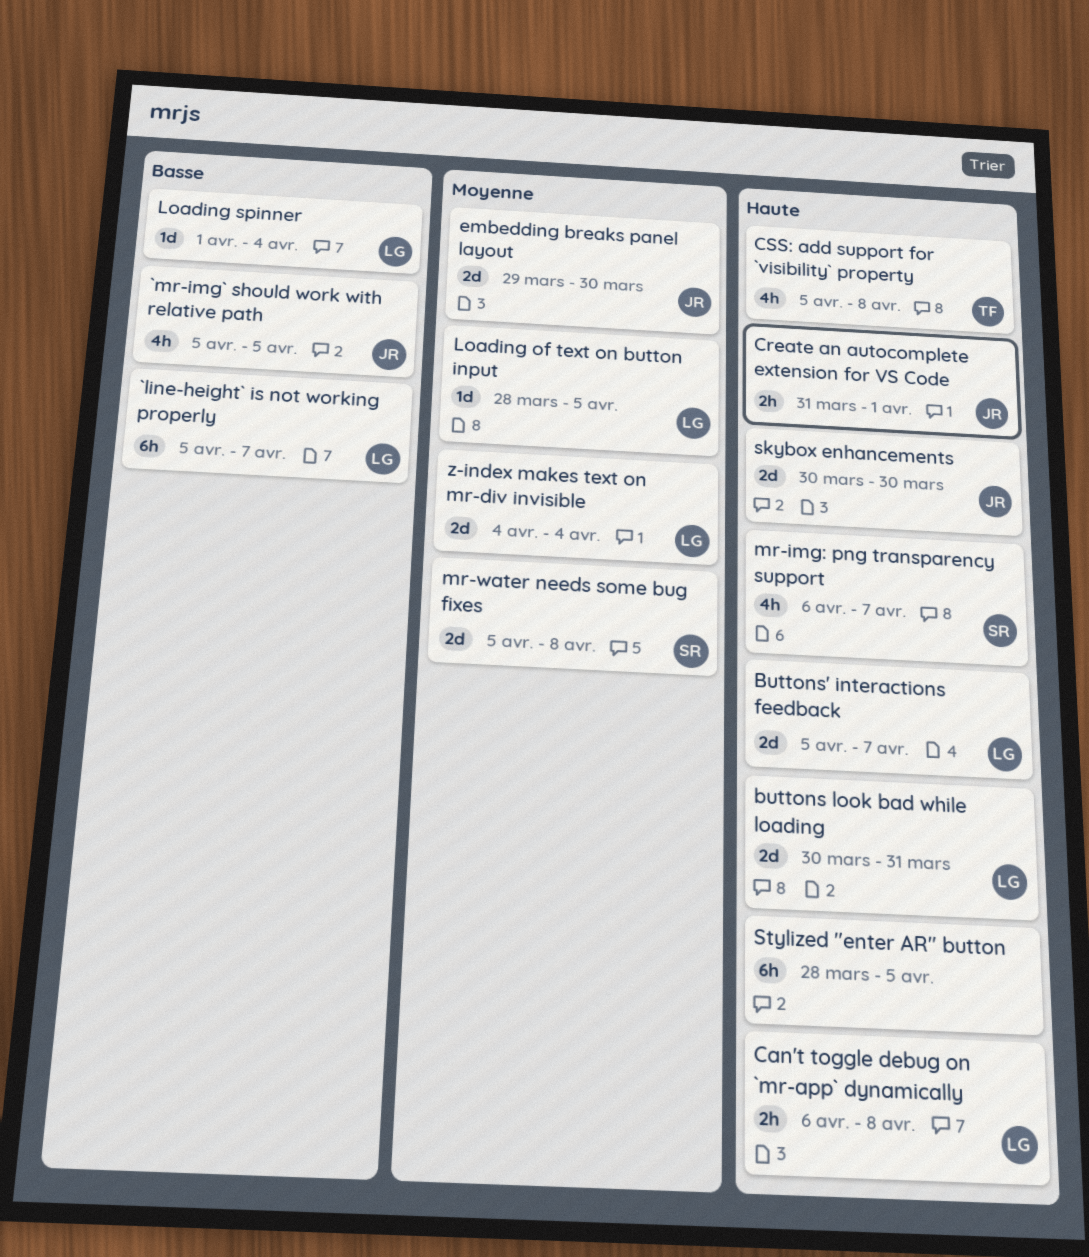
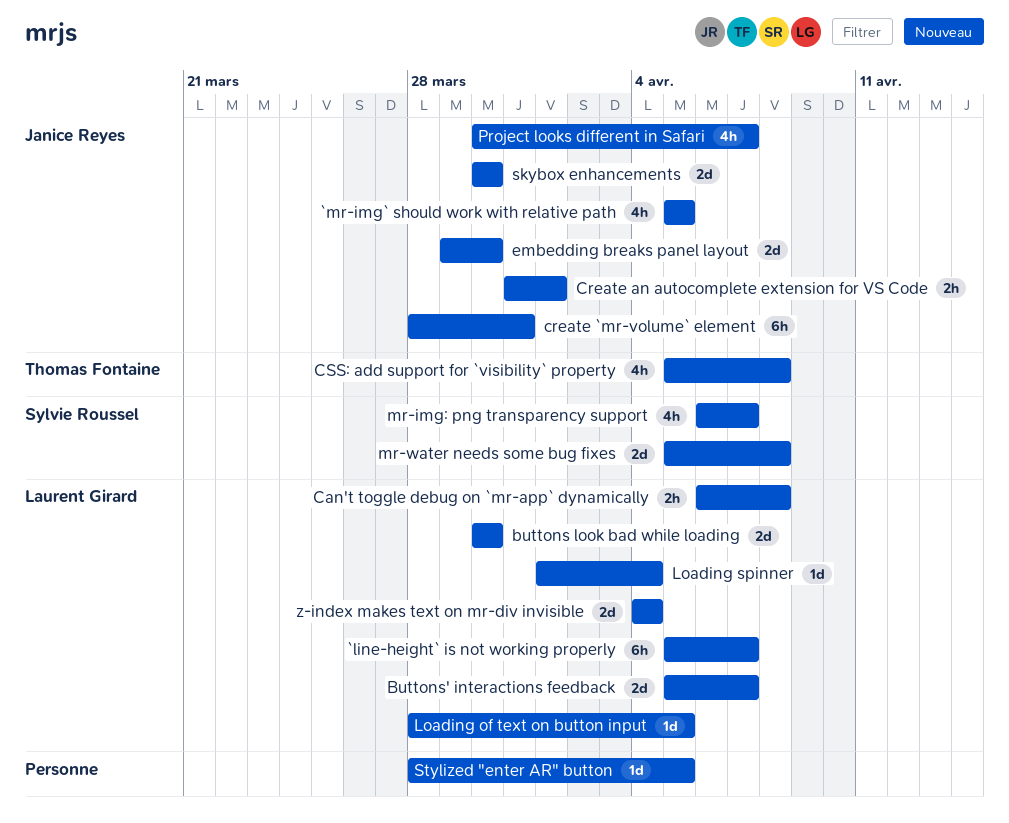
buttons look bad while loading, due: Mar 31 -> Mar 30
create `mr-volume` element: none -> present
Project looks different in Safari: none -> present
Stylized "enter AR" button, estimate: 6h -> 1d

